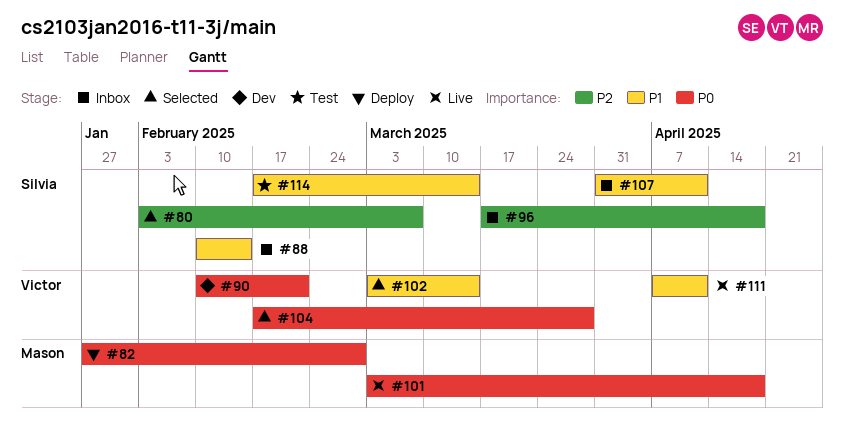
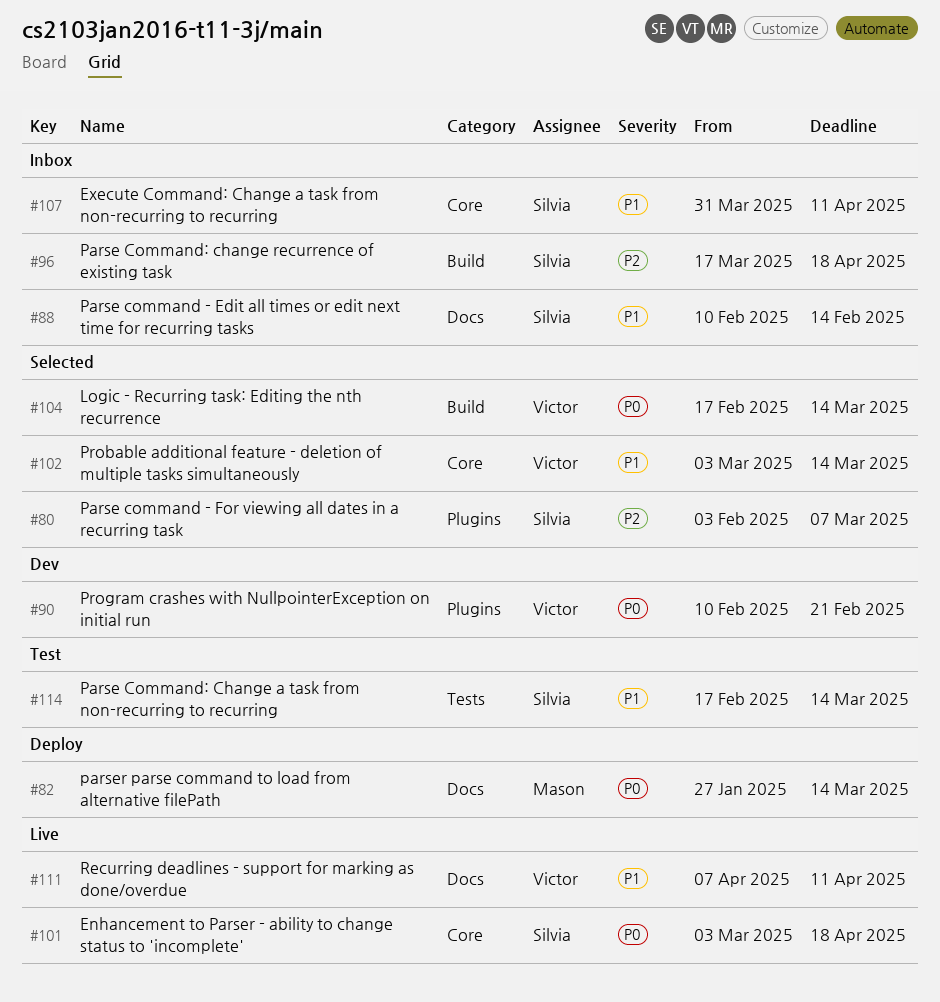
#82, due: Feb 28 -> Mar 14
#101, owner: Mason -> Silvia
#104, due: Mar 28 -> Mar 14

